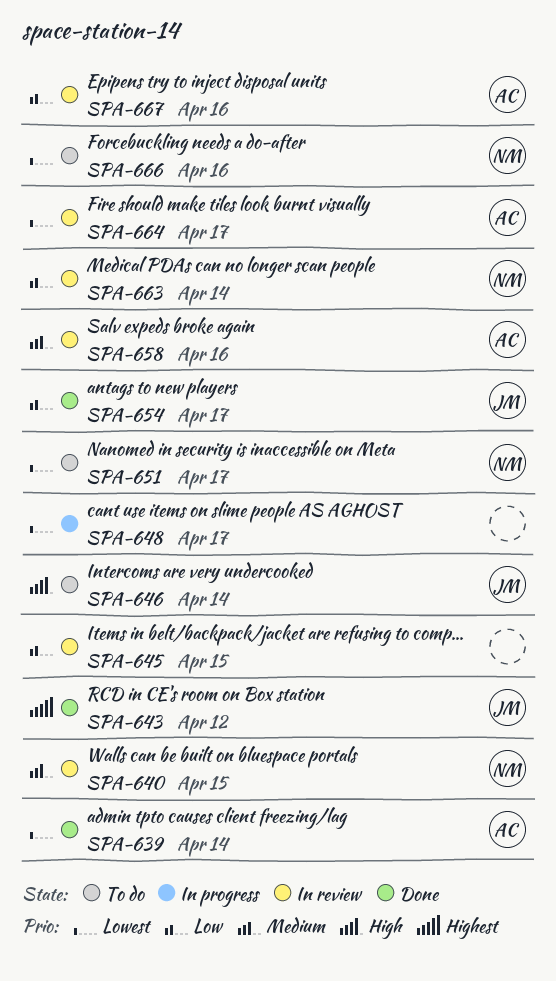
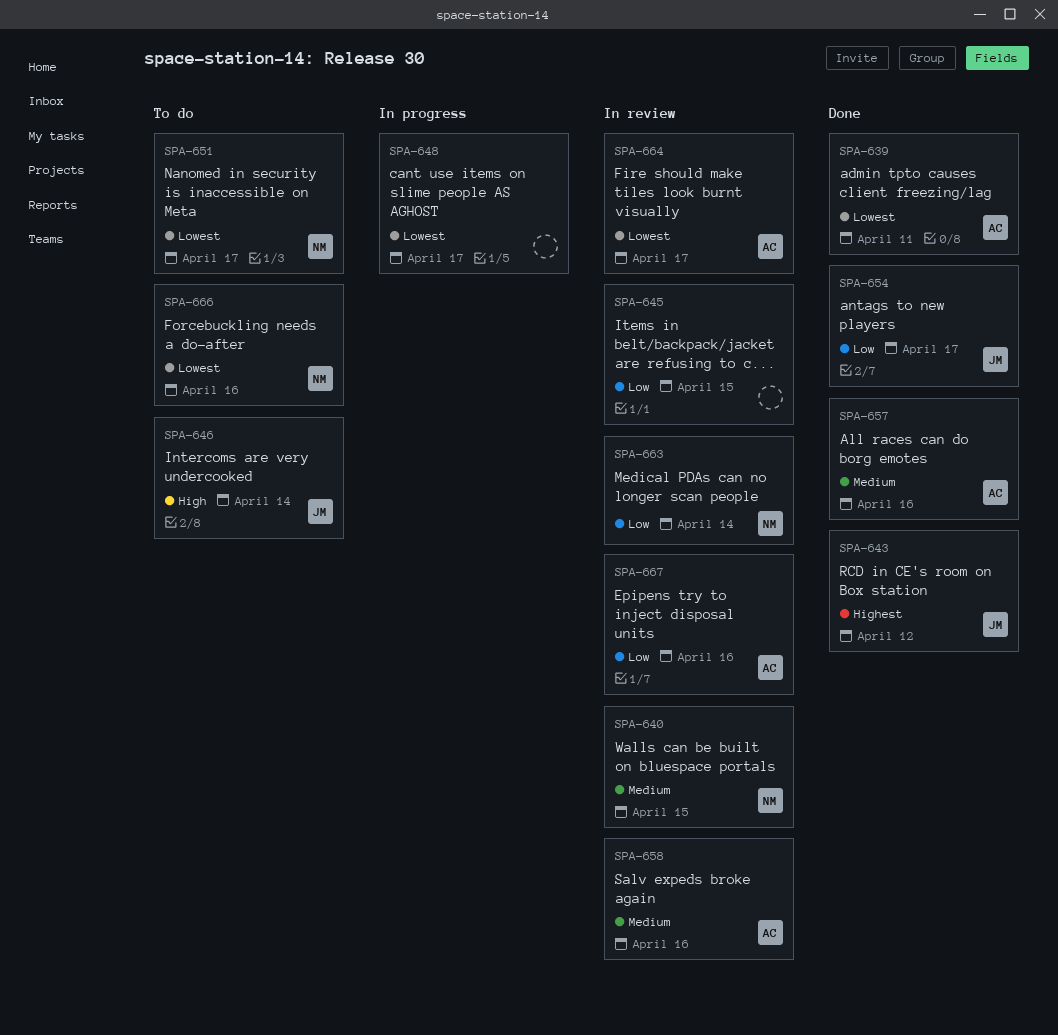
SPA-639, due: Apr 14 -> Apr 11
SPA-657: none -> present

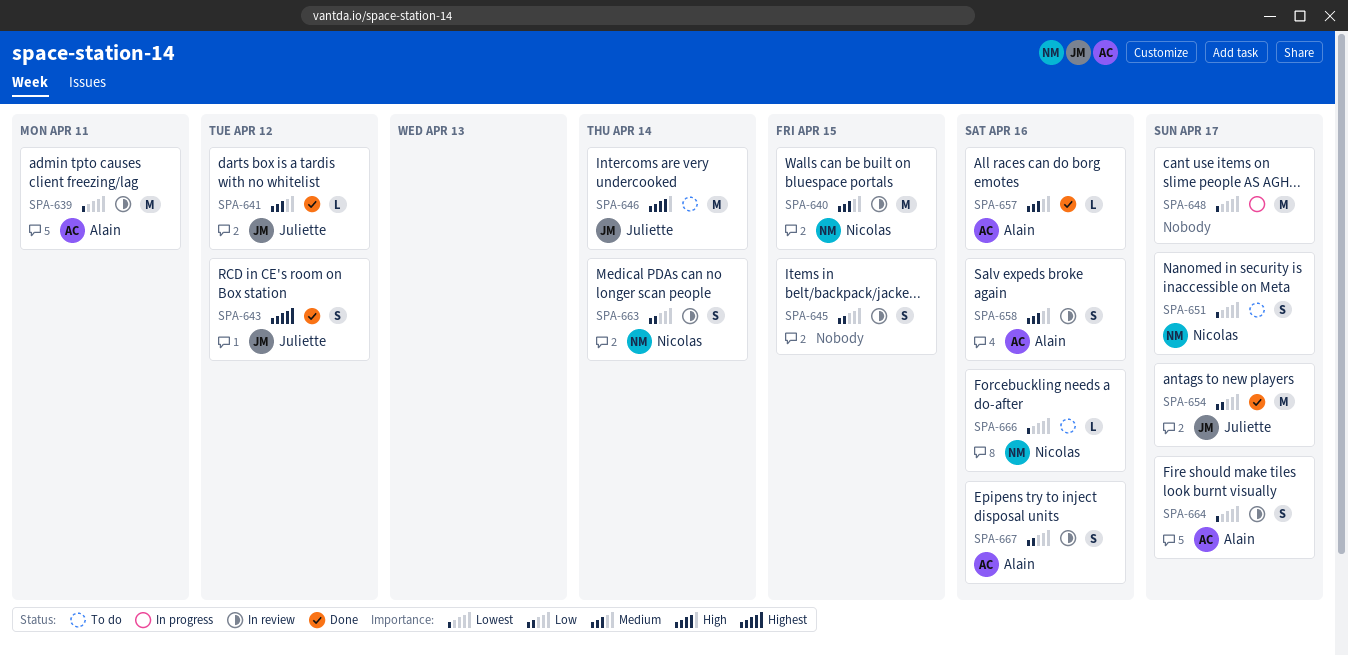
SPA-639, status: Done -> In review
SPA-641: none -> present

